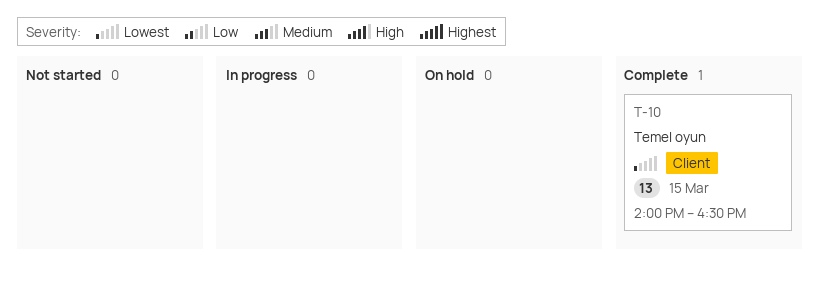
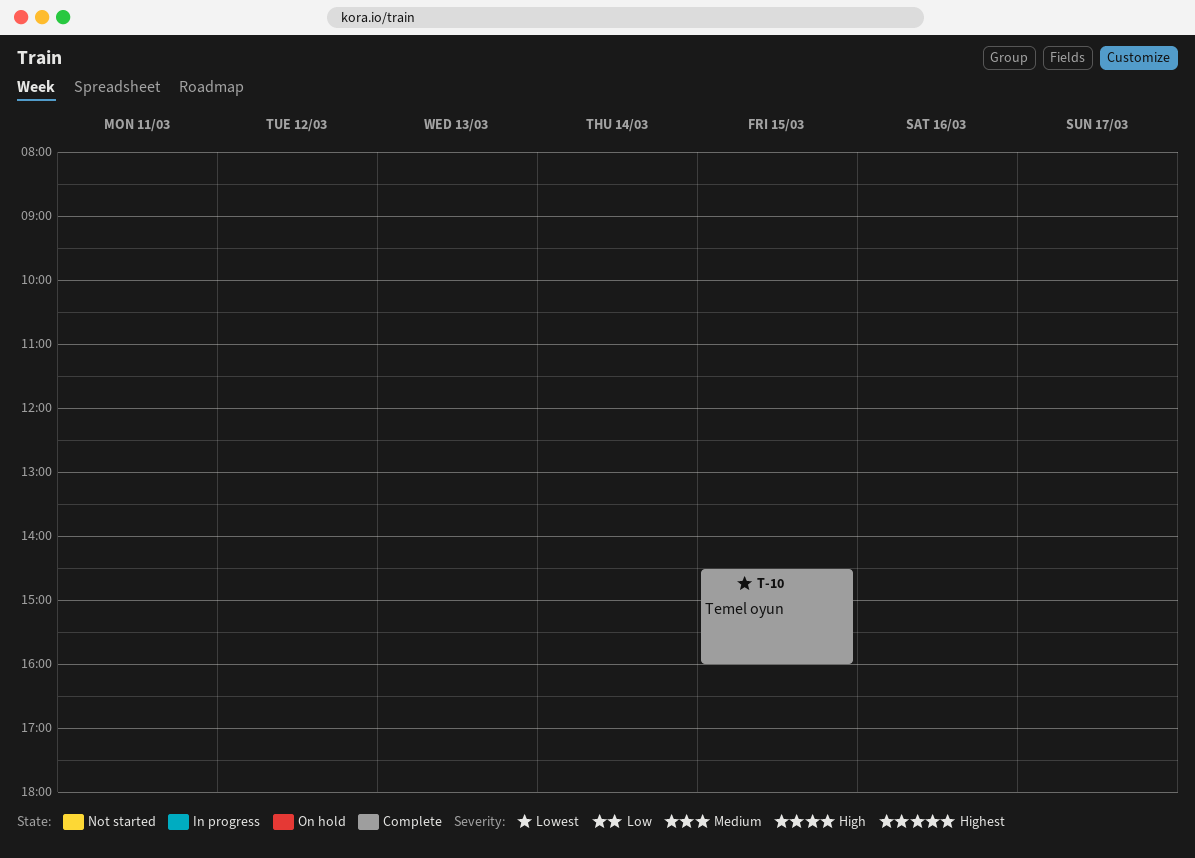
T-10, begins: 14:00 -> 14:30
T-10, ends: 16:30 -> 16:00

